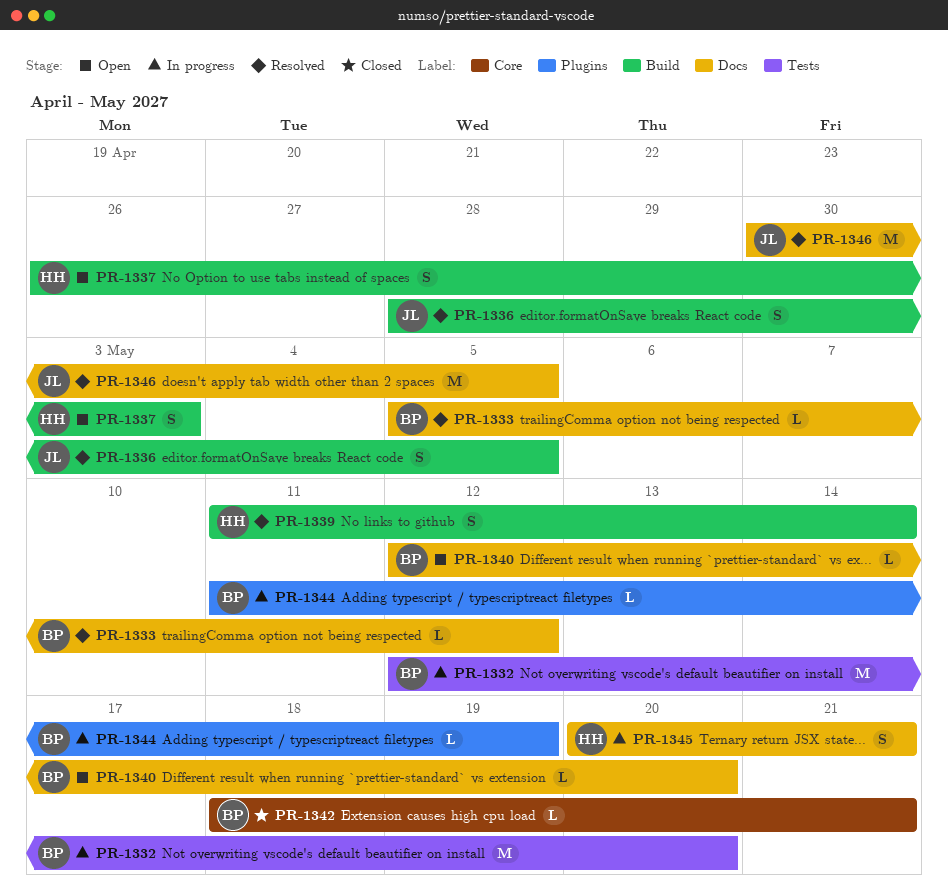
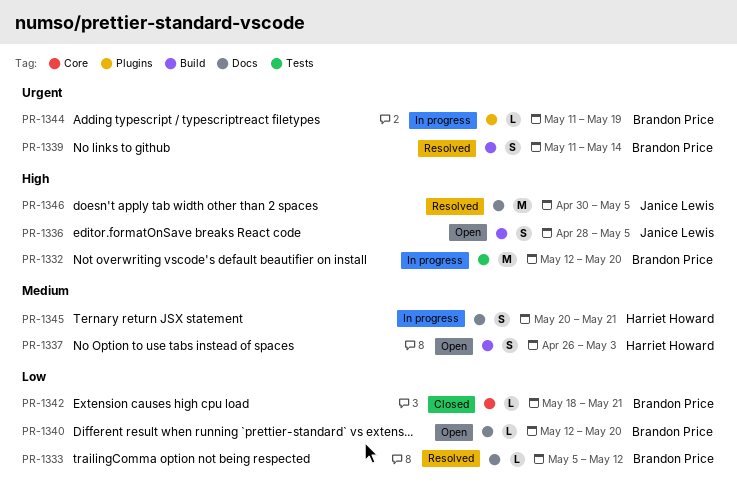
PR-1336, status: Resolved -> Open
PR-1339, owner: Harriet Howard -> Brandon Price

